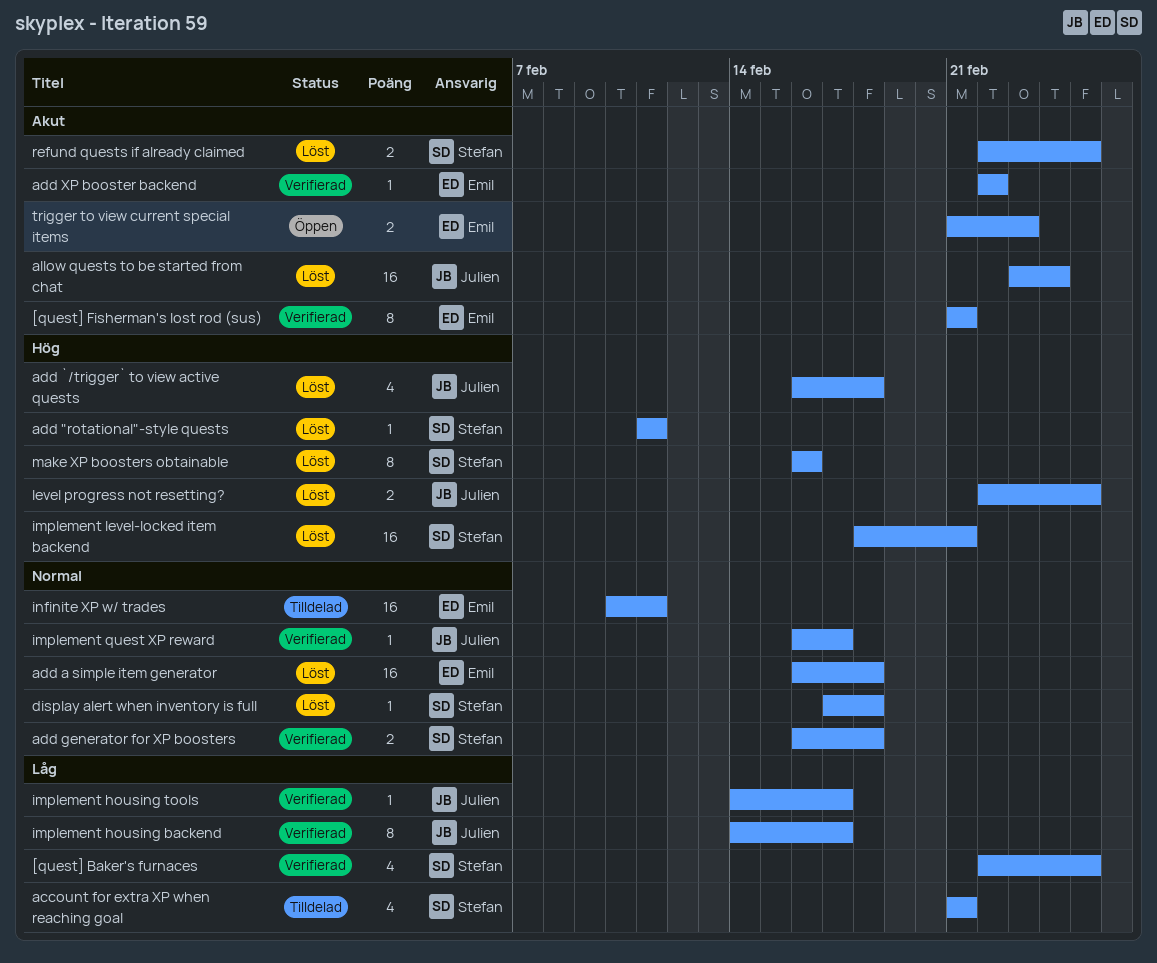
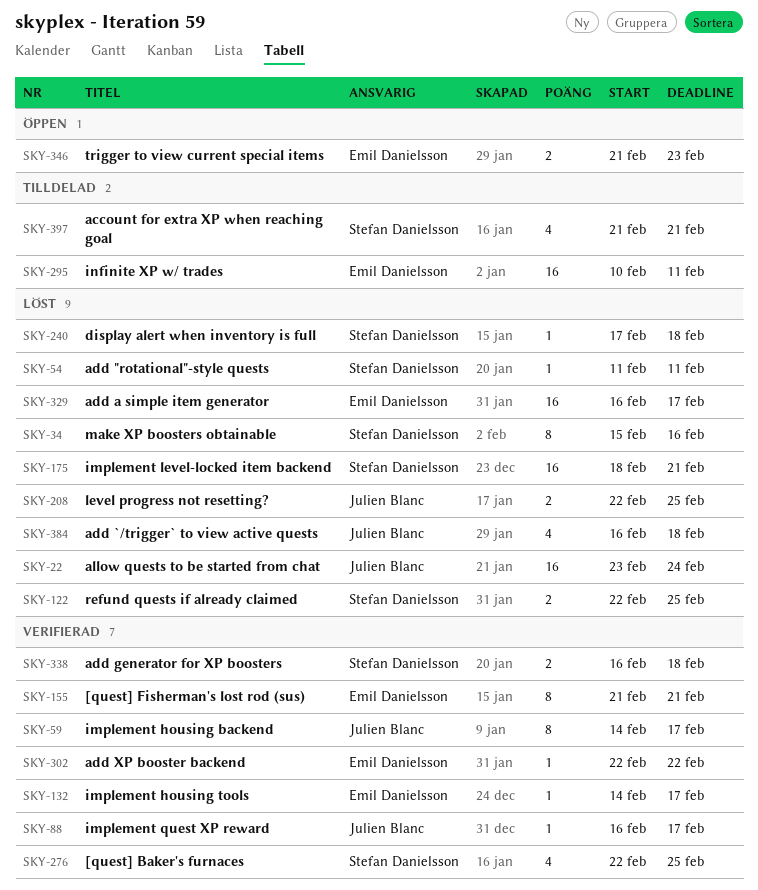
add a simple item generator, due: Feb 18 -> Feb 17
implement housing tools, owner: Julien Blanc -> Emil Danielsson
make XP boosters obtainable, start: Feb 16 -> Feb 15

